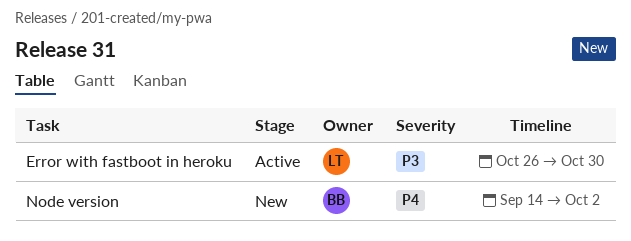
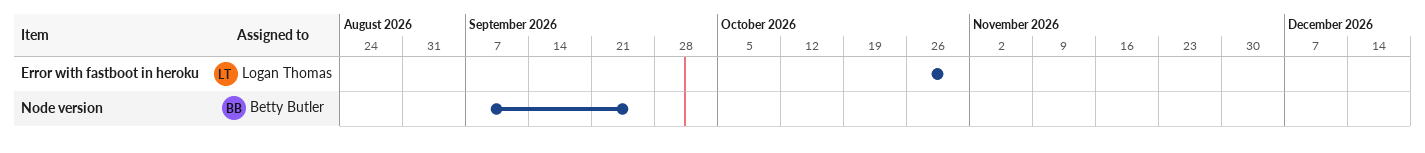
Node version, start: Sep 14 -> Sep 7
Node version, due: Oct 2 -> Sep 25

